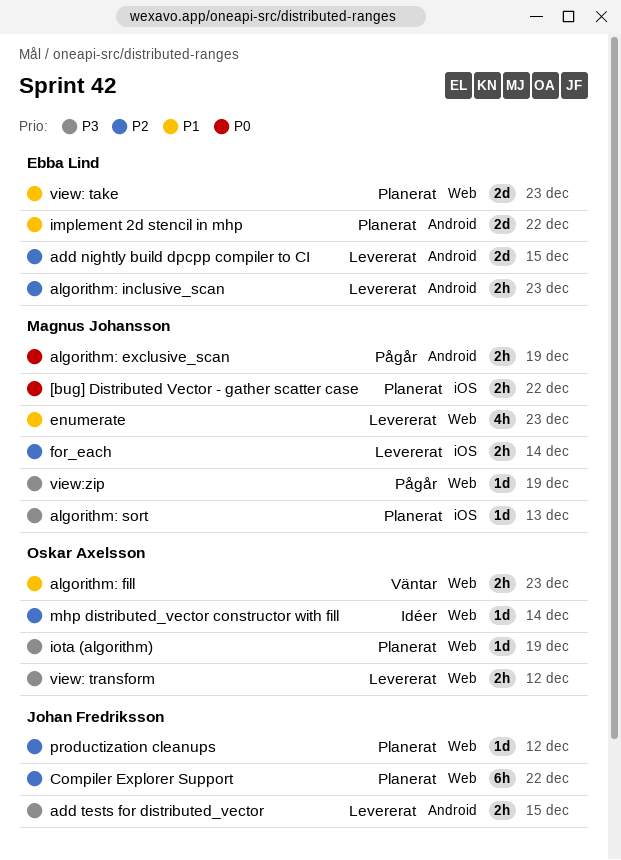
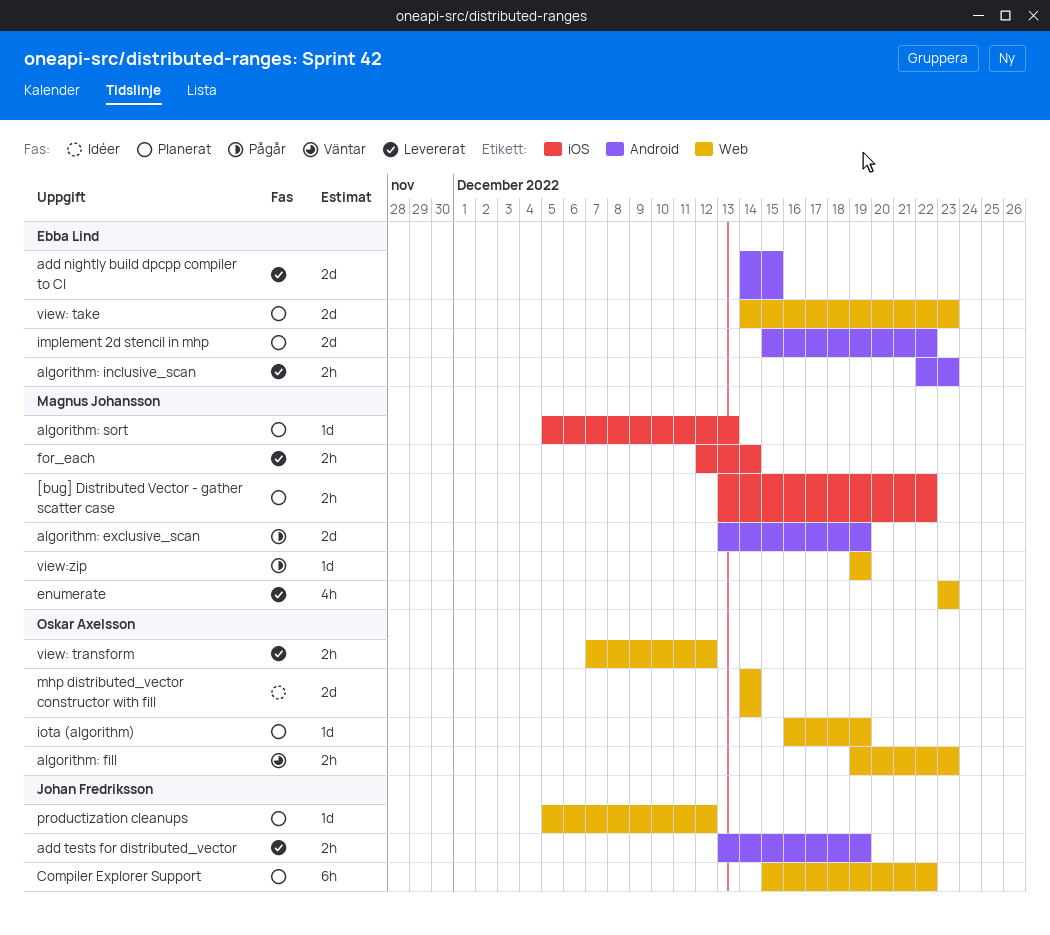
add tests for distributed_vector, due: Dec 15 -> Dec 19
algorithm: exclusive_scan, estimate: 2h -> 2d
mhp distributed_vector constructor with fill, estimate: 1d -> 2d

